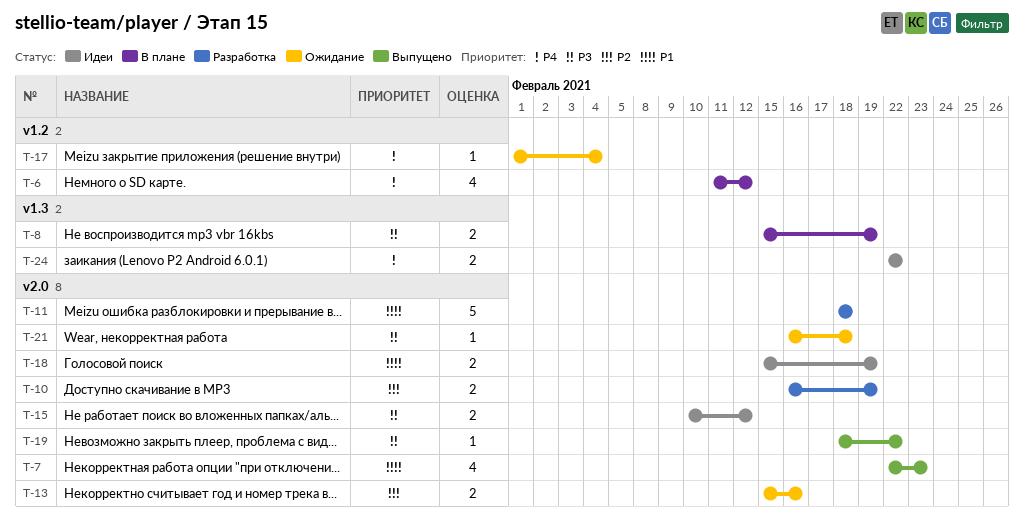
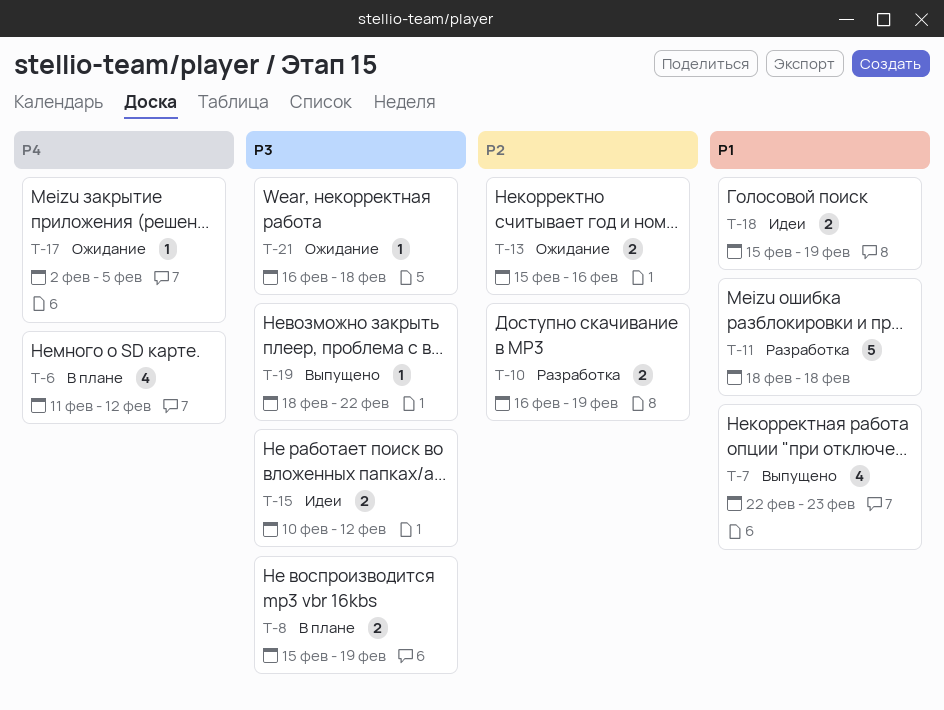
T-17, start: Feb 1 -> Feb 2
T-17, due: Feb 4 -> Feb 5
T-24: present -> none

